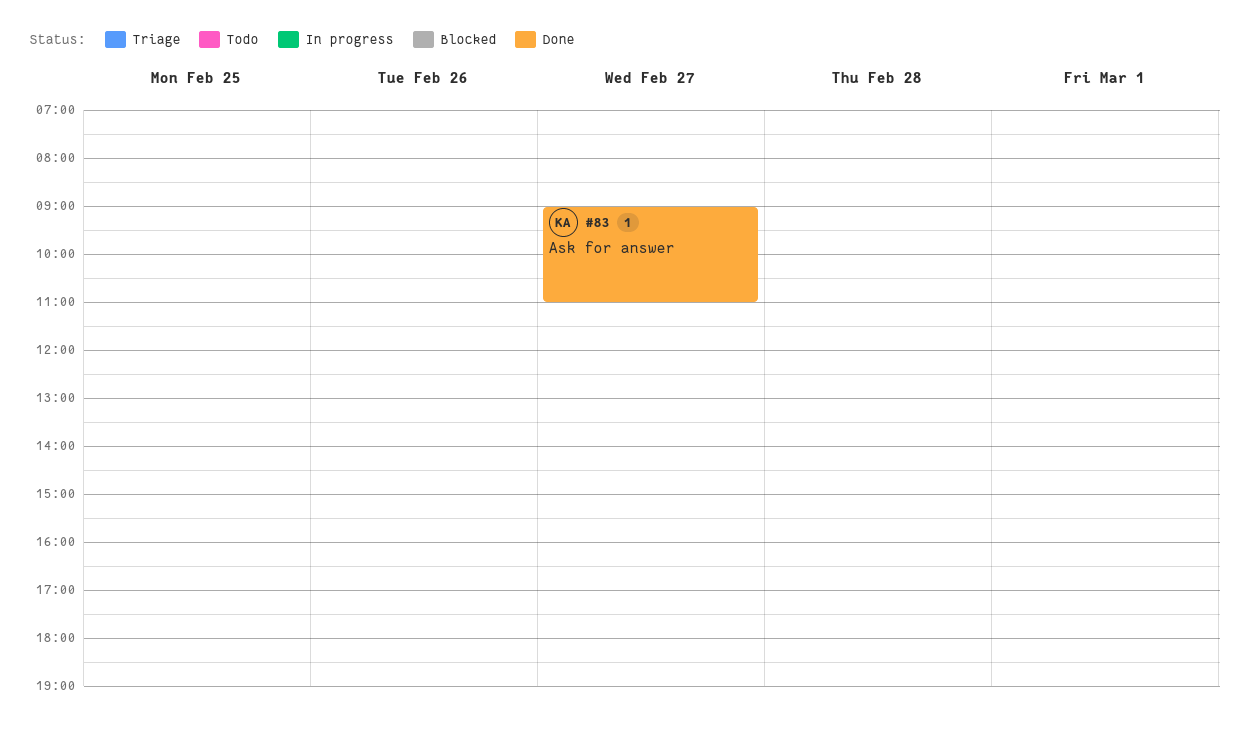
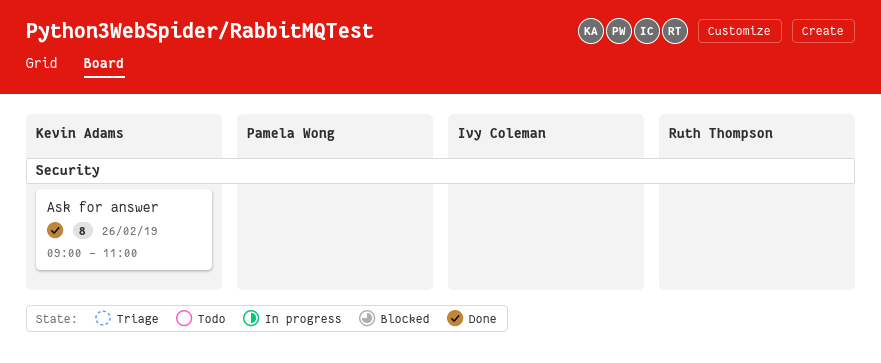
Ask for answer, estimate: 1 -> 8
Ask for answer, day: Feb 27 -> Feb 26

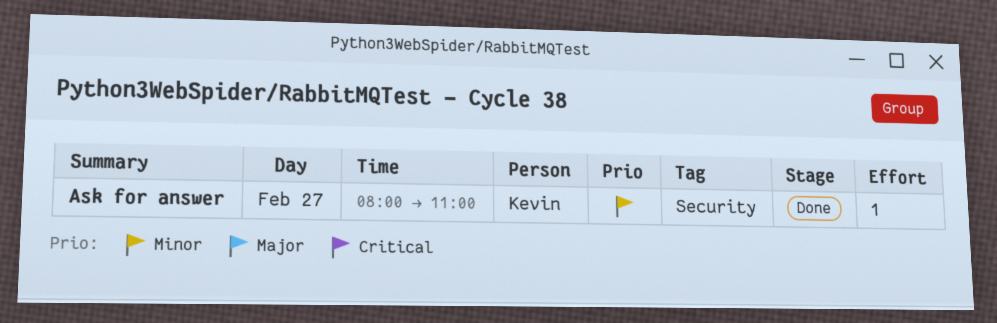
Ask for answer, estimate: 8 -> 1
Ask for answer, day: Feb 26 -> Feb 27
Ask for answer, begins: 09:00 -> 08:00

